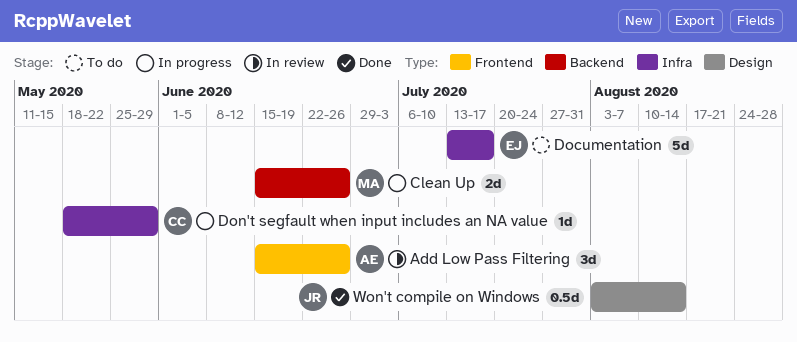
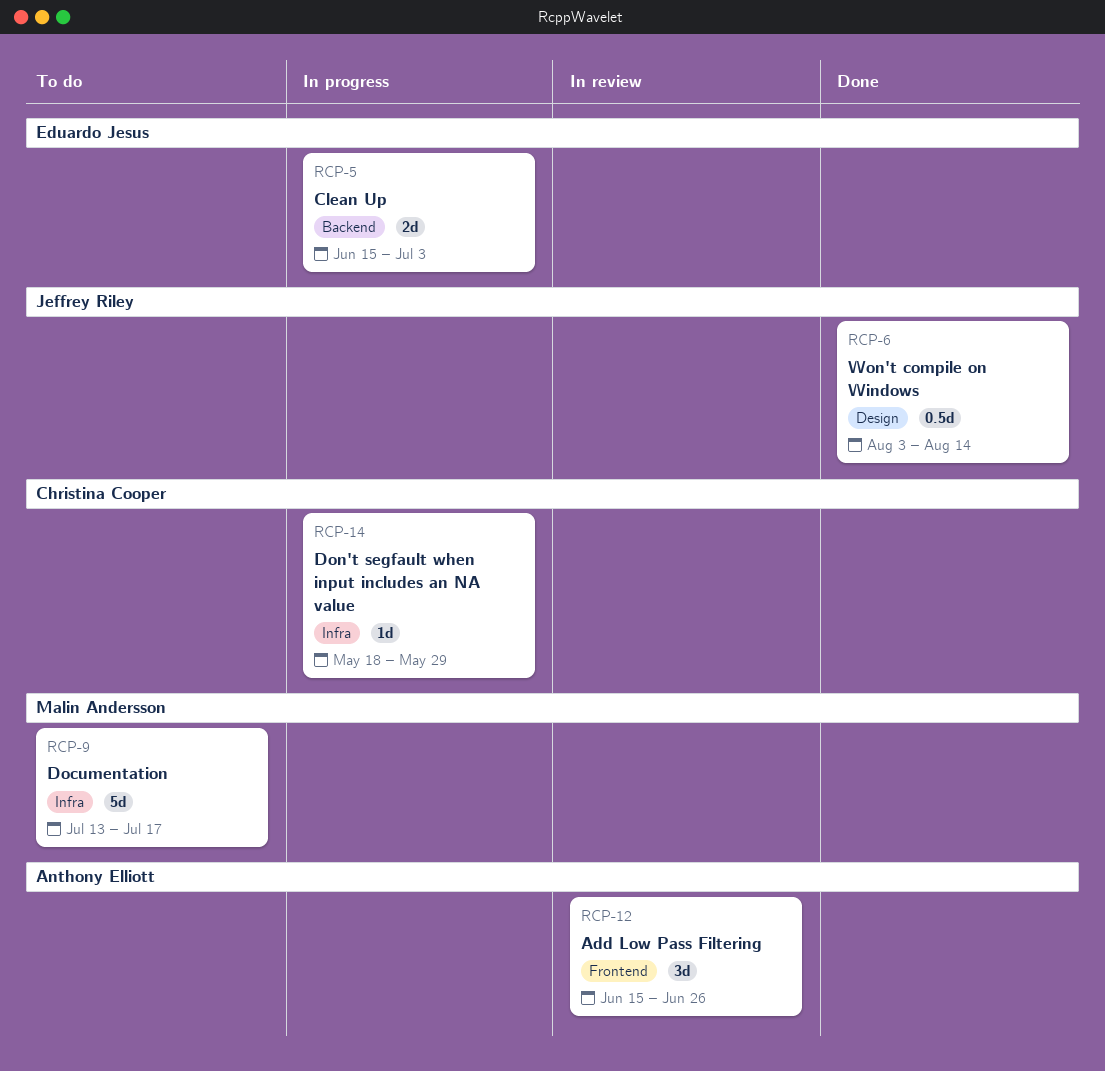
Clean Up, owner: Malin Andersson -> Eduardo Jesus
Clean Up, due: Jun 26 -> Jul 3
Documentation, owner: Eduardo Jesus -> Malin Andersson

